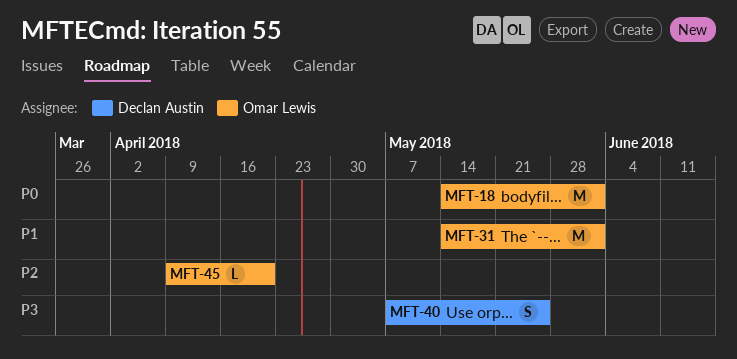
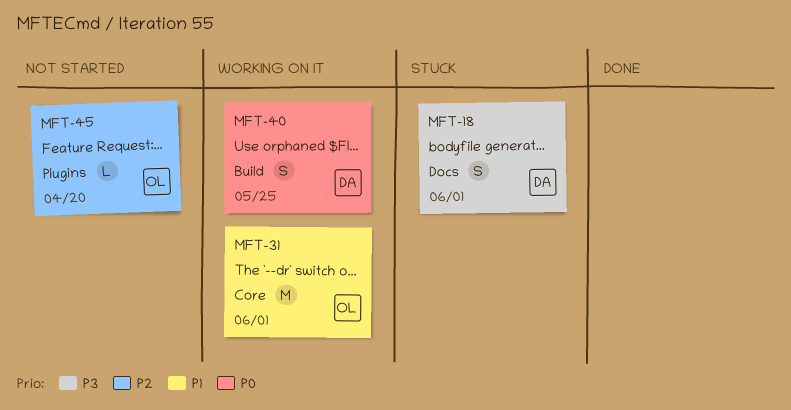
MFT-18, owner: Omar Lewis -> Declan Austin
MFT-18, priority: P0 -> P3
MFT-18, estimate: M -> S
MFT-40, priority: P3 -> P0

